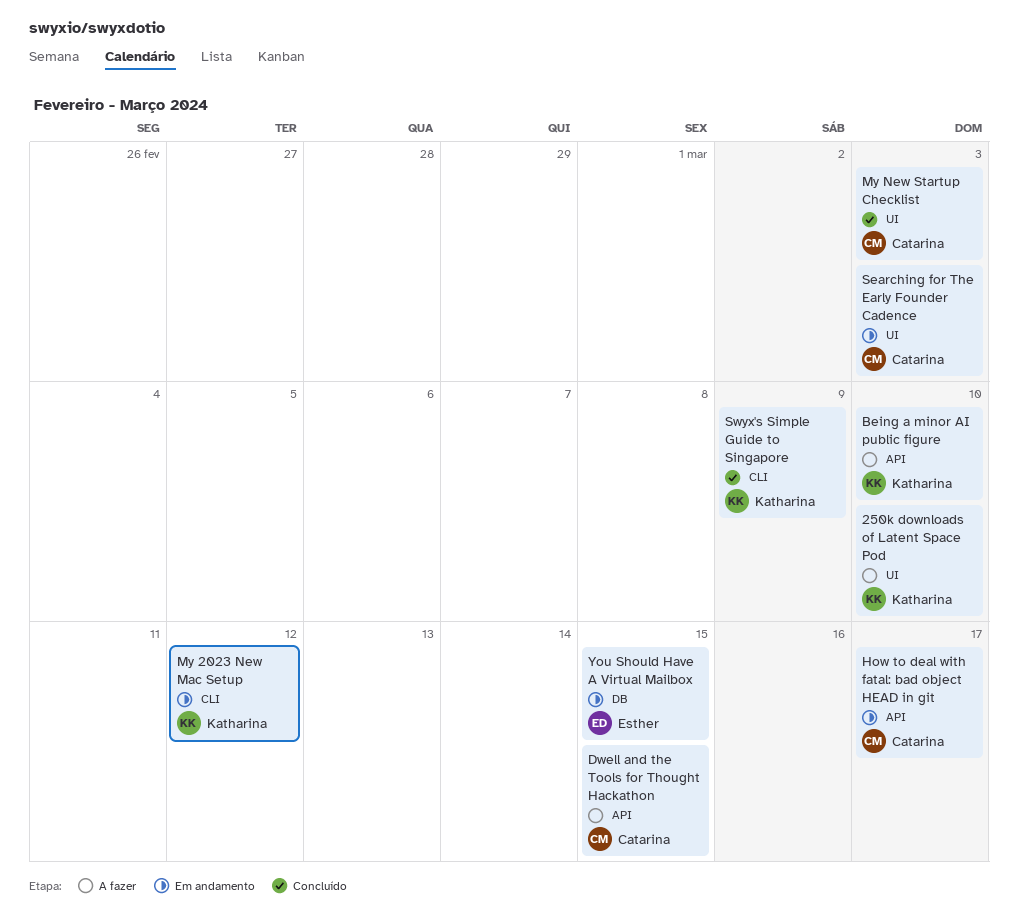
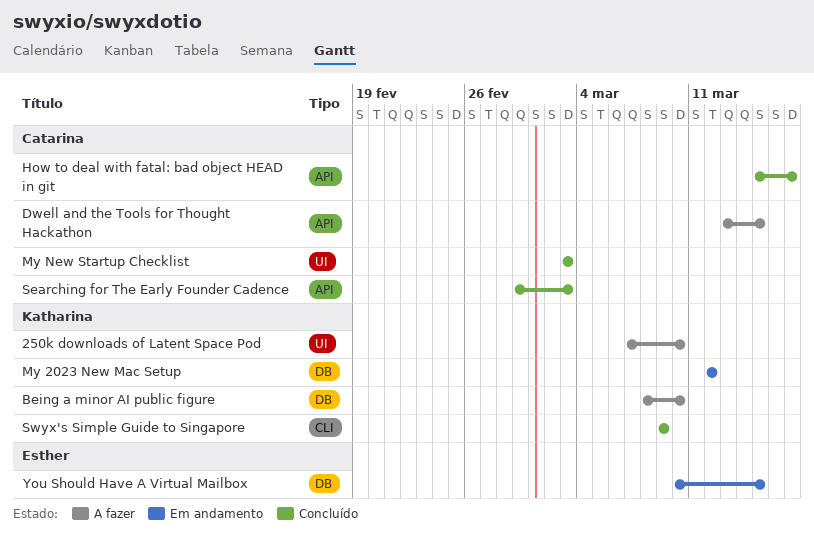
Being a minor AI public figure, label: API -> DB
How to deal with fatal: bad object HEAD in git, status: Em andamento -> Concluído
My 2023 New Mac Setup, label: CLI -> DB
Searching for The Early Founder Cadence, status: Em andamento -> Concluído
Searching for The Early Founder Cadence, label: UI -> API

